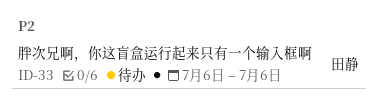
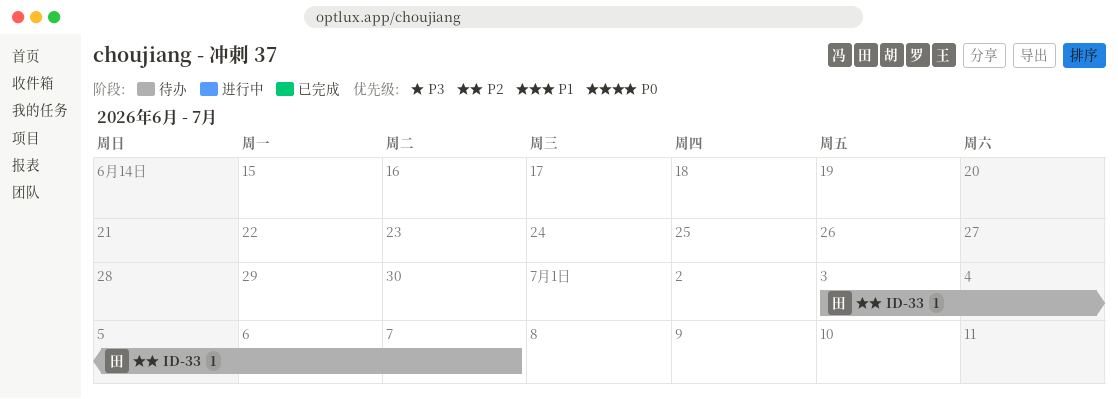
ID-33, start: Jul 6 -> Jul 3
ID-33, due: Jul 6 -> Jul 7

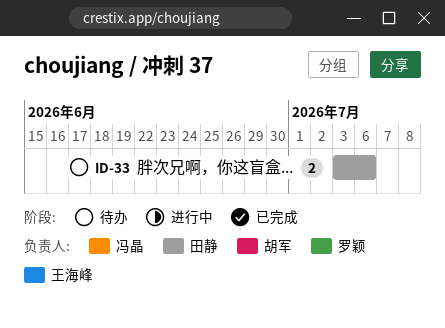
ID-33, estimate: 1 -> 2
ID-33, due: Jul 7 -> Jul 6

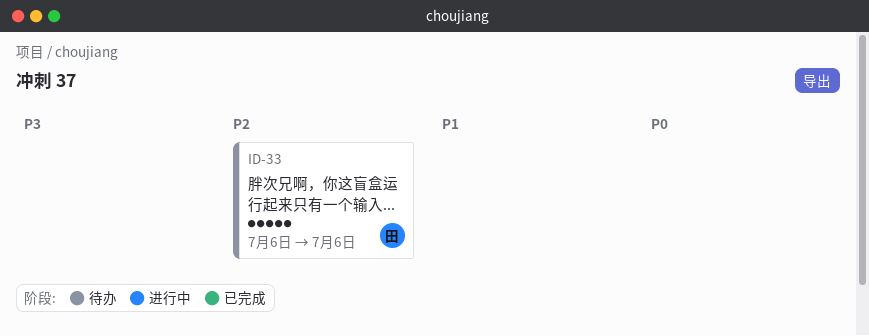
ID-33, estimate: 2 -> 5
ID-33, start: Jul 3 -> Jul 6

